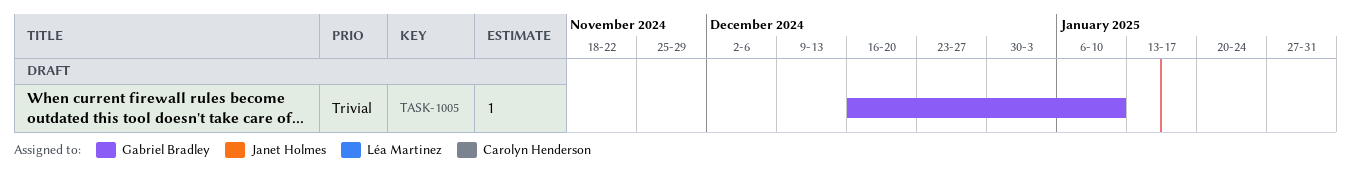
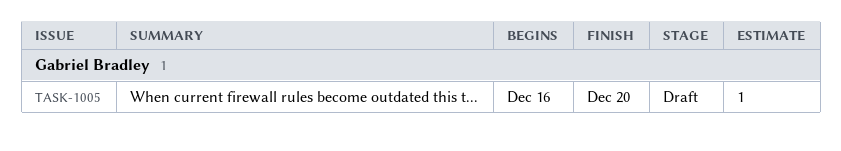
TASK-1005, due: Jan 10 -> Dec 20

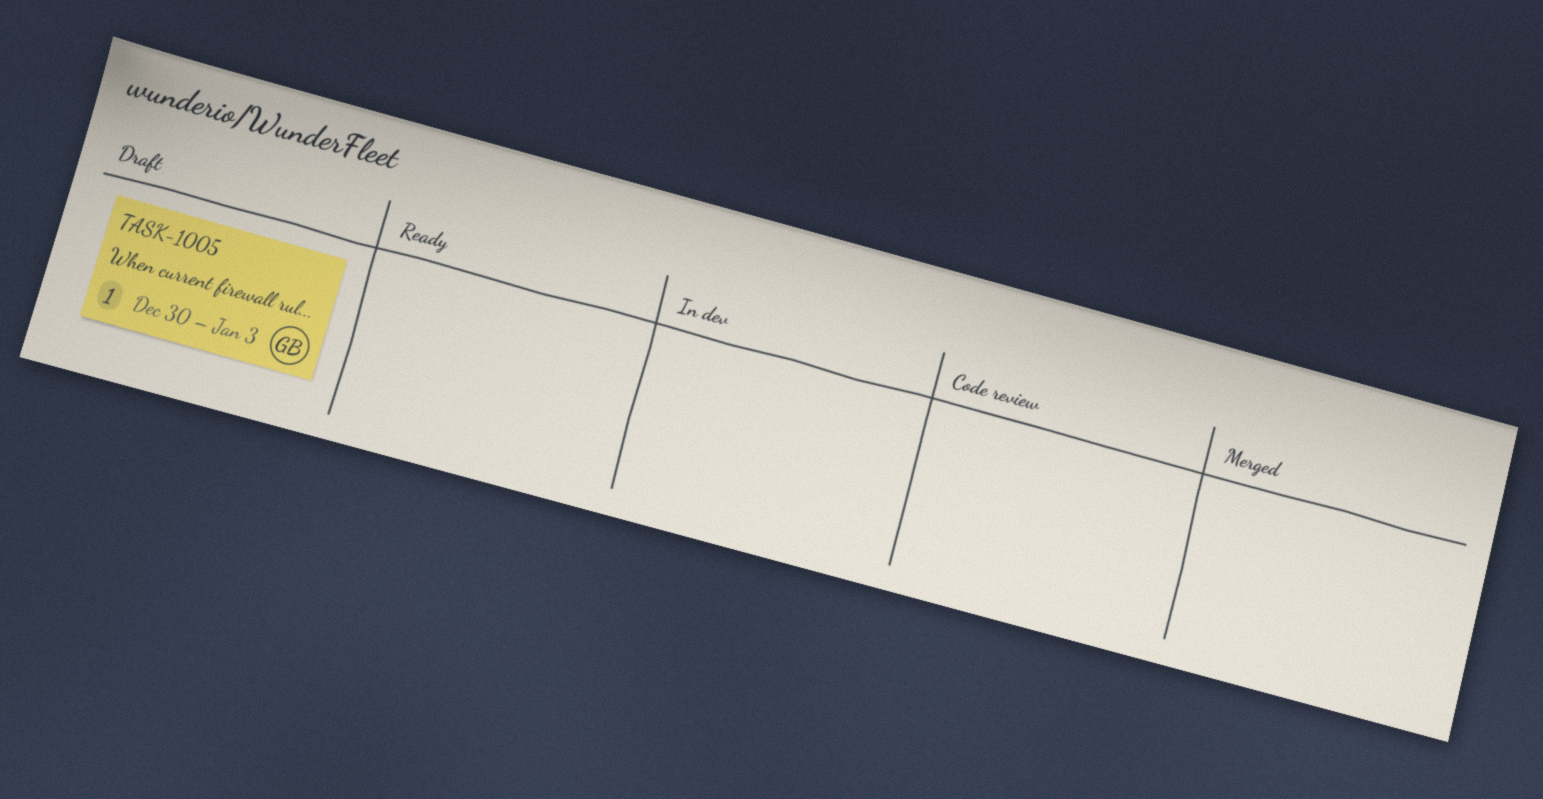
TASK-1005, start: Dec 16 -> Dec 30
TASK-1005, due: Dec 20 -> Jan 3

